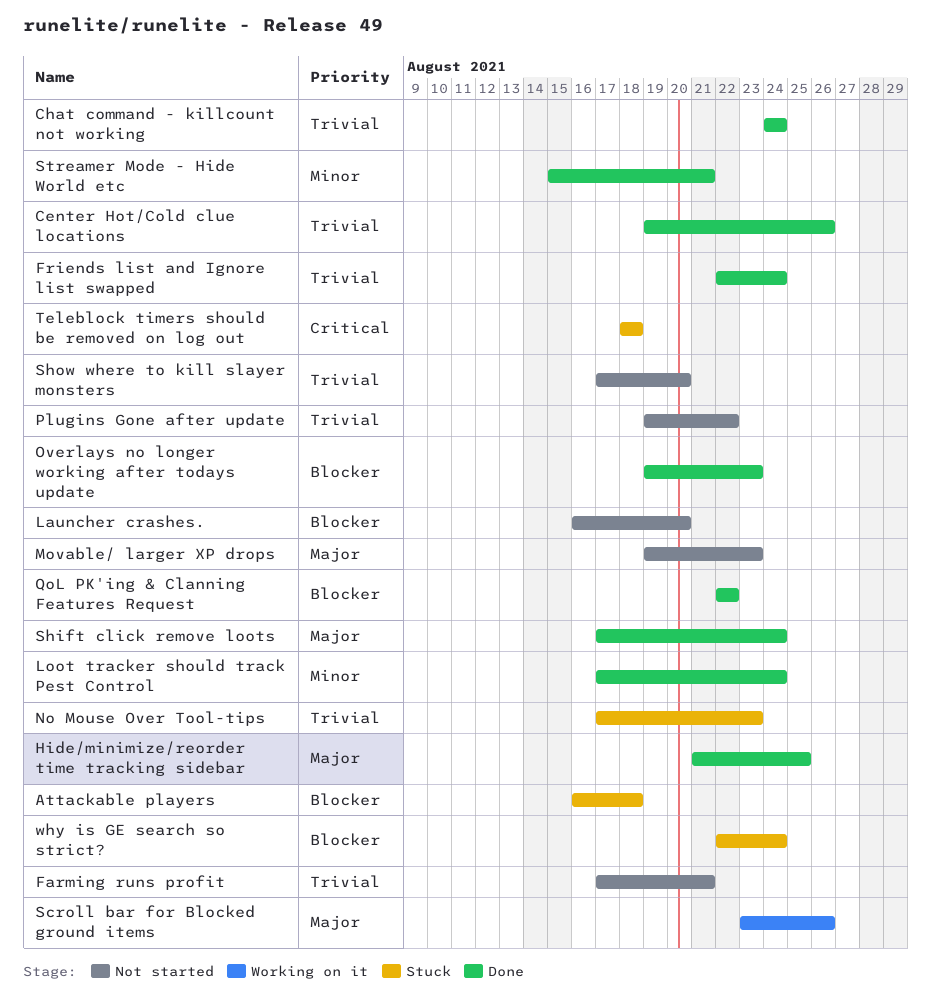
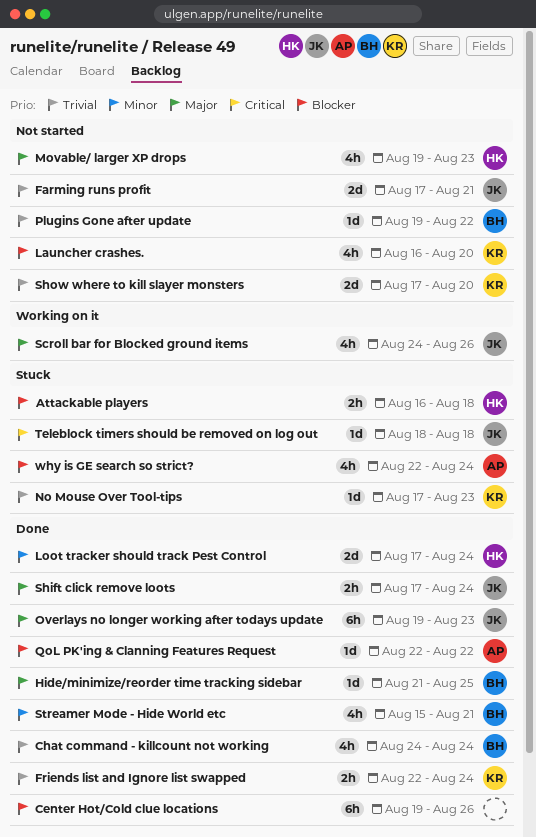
Center Hot/Cold clue locations, priority: Trivial -> Blocker
Overlays no longer working after todays update, priority: Blocker -> Major
Scroll bar for Blocked ground items, start: Aug 23 -> Aug 24

